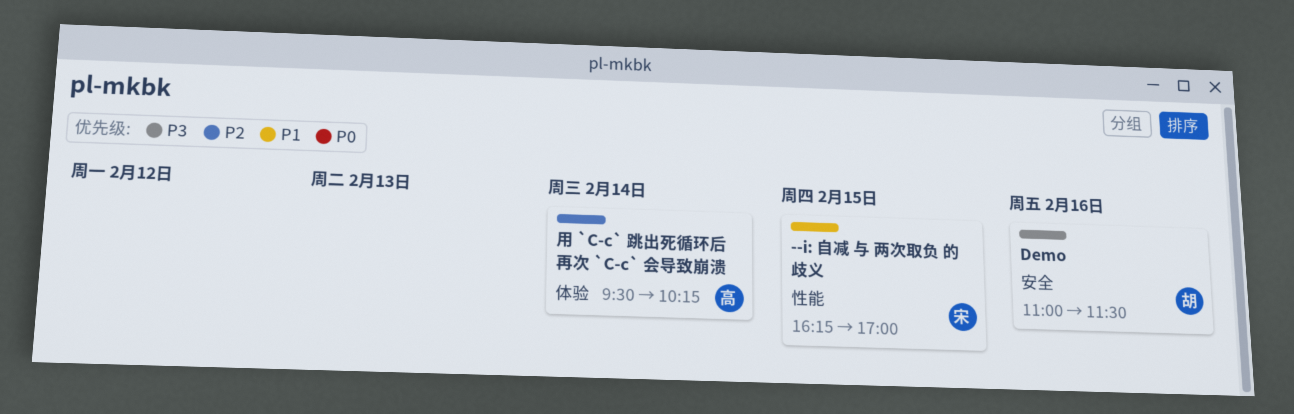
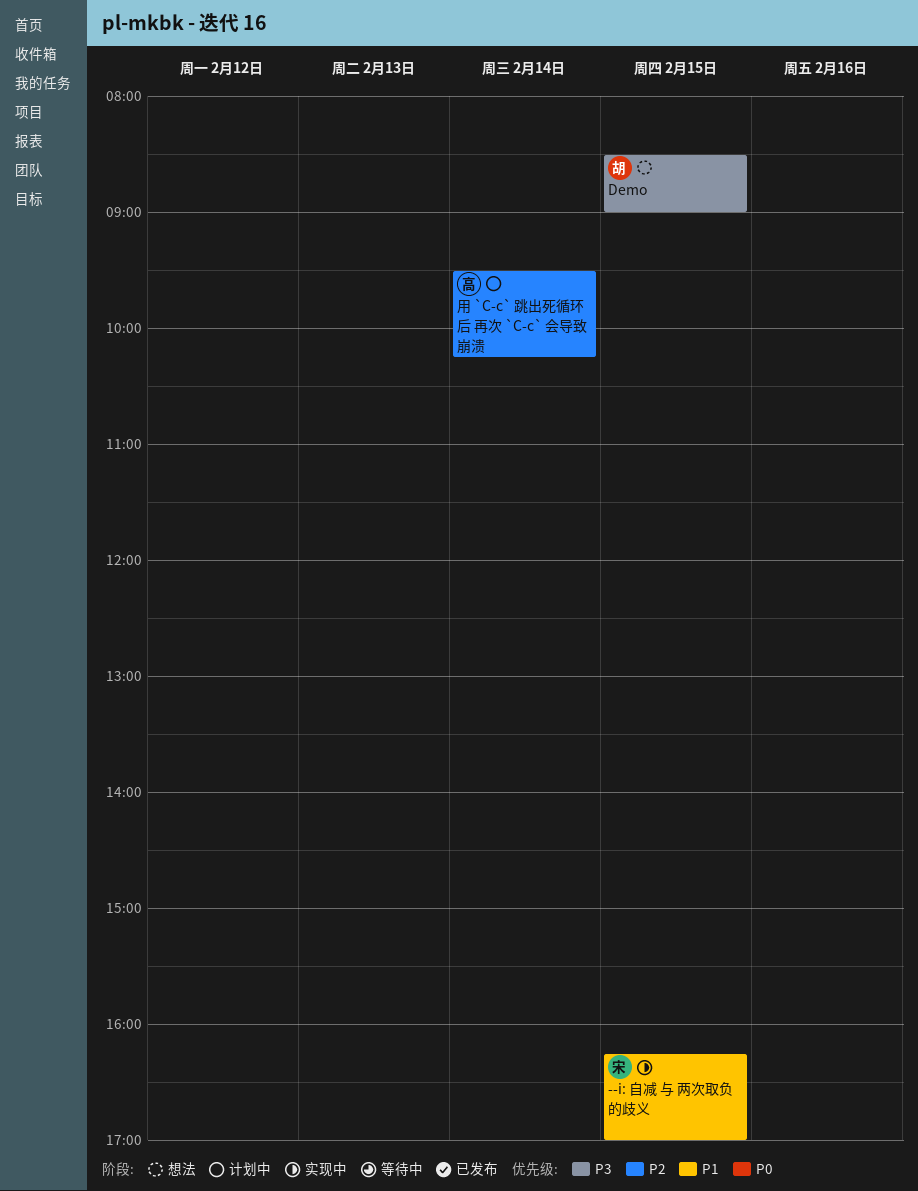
Demo, day: Feb 16 -> Feb 15
Demo, begins: 11:00 -> 08:30
Demo, ends: 11:30 -> 09:00

